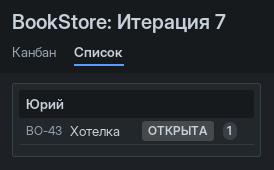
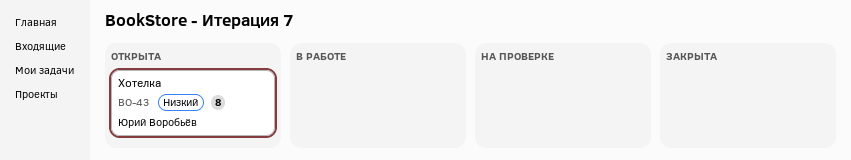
BO-43, estimate: 1 -> 8

